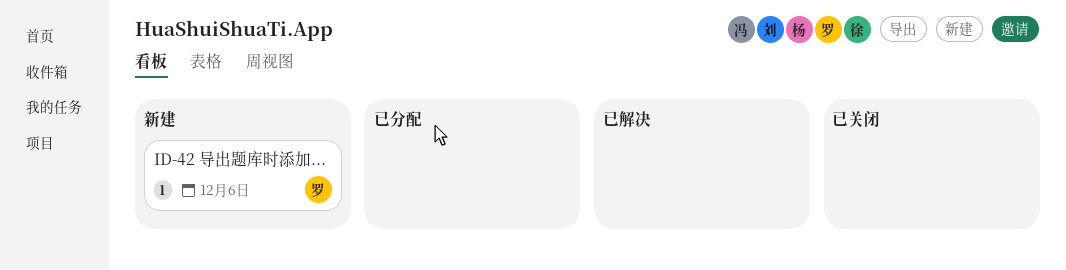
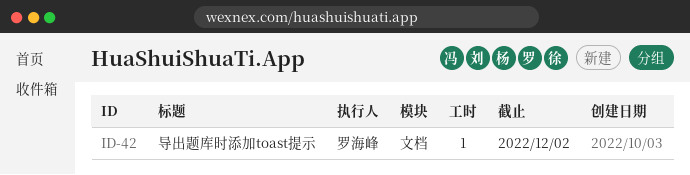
ID-42, due: Dec 6 -> Dec 2

